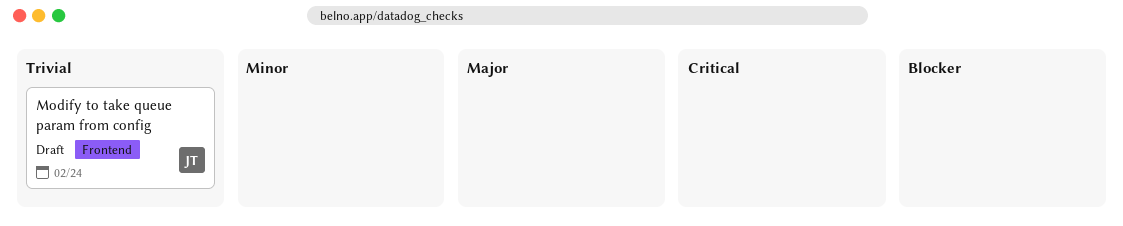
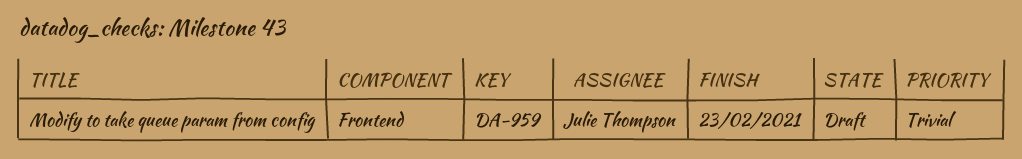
Modify to take queue param from config, due: Feb 24 -> Feb 23

